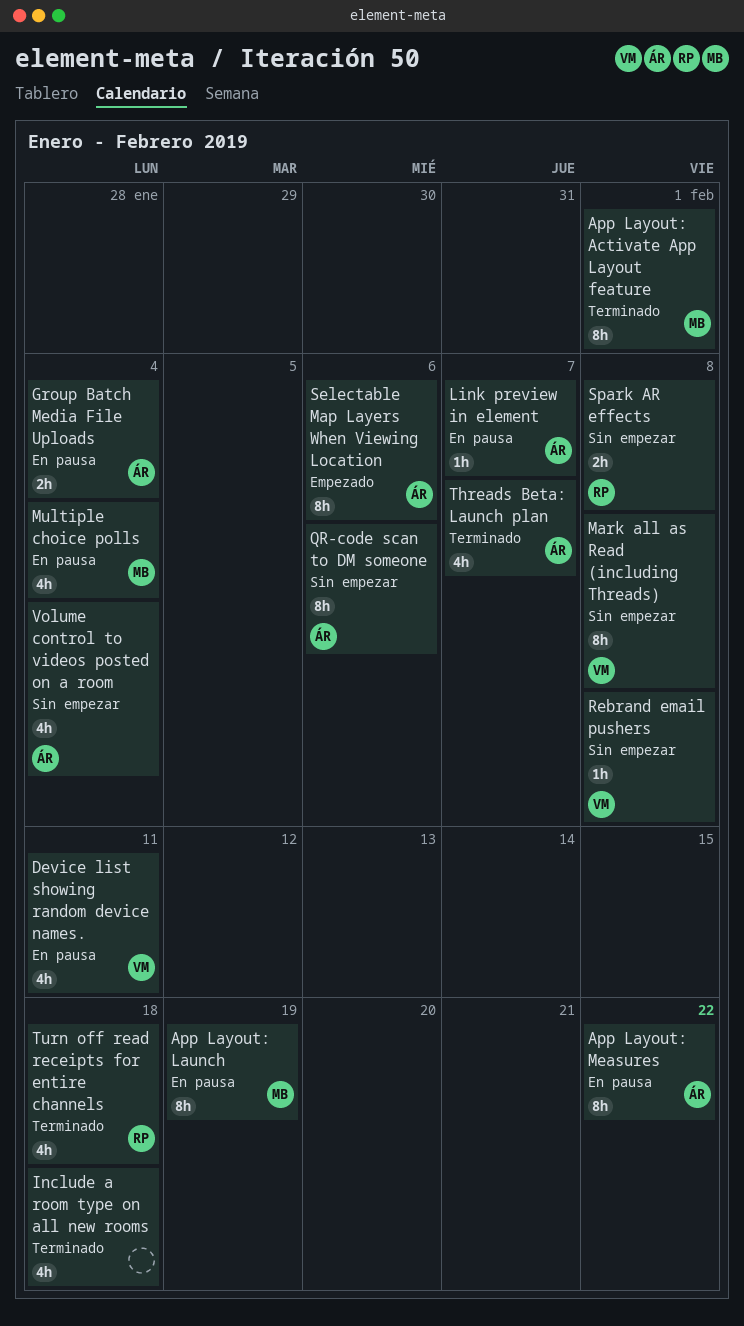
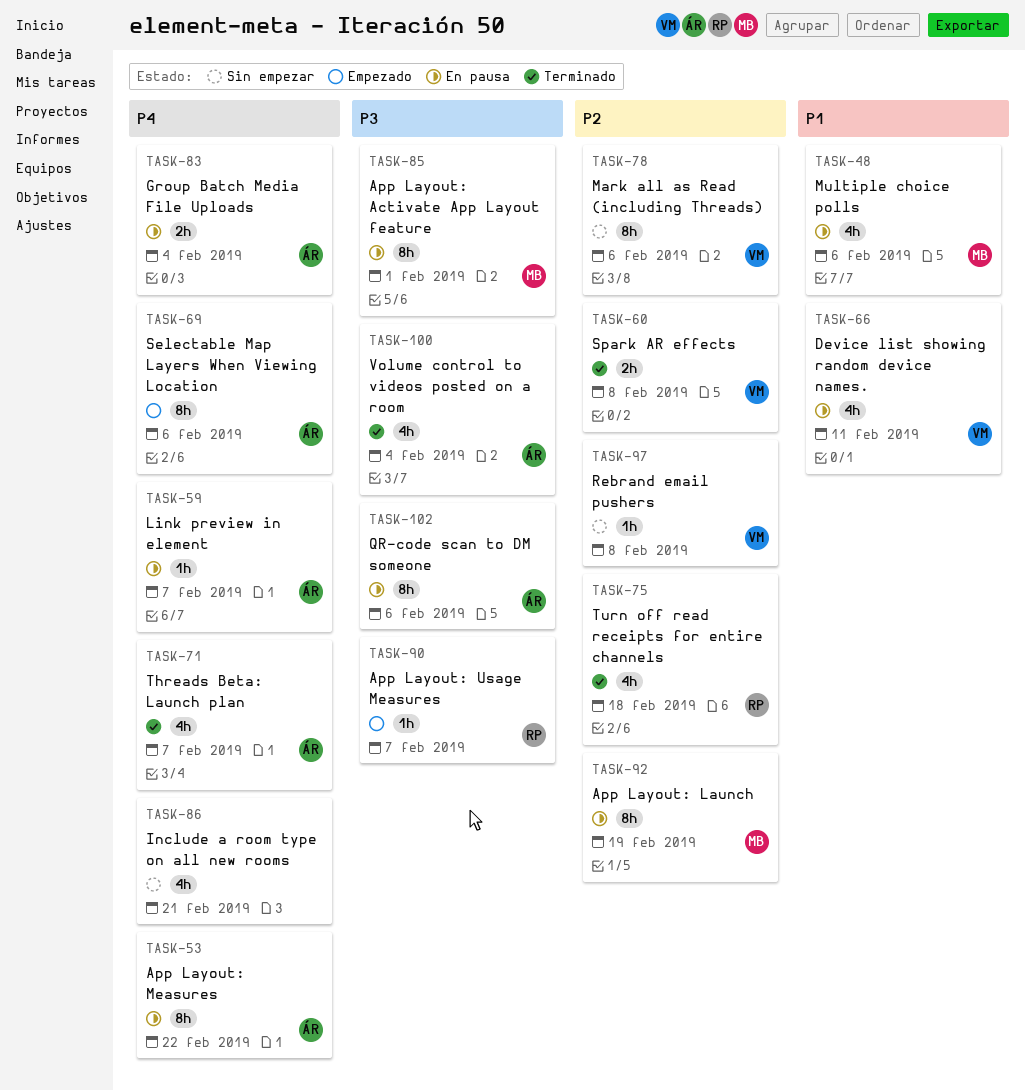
App Layout: Activate App Layout feature, status: Terminado -> En pausa
App Layout: Usage Measures: none -> present
Include a room type on all new rooms, status: Terminado -> Sin empezar
Include a room type on all new rooms, due: Feb 18 -> Feb 21
Mark all as Read (including Threads), due: Feb 8 -> Feb 6
Multiple choice polls, due: Feb 4 -> Feb 6
QR-code scan to DM someone, status: Sin empezar -> En pausa
Spark AR effects, status: Sin empezar -> Terminado
Spark AR effects, owner: RP -> VM
Volume control to videos posted on a room, status: Sin empezar -> Terminado

